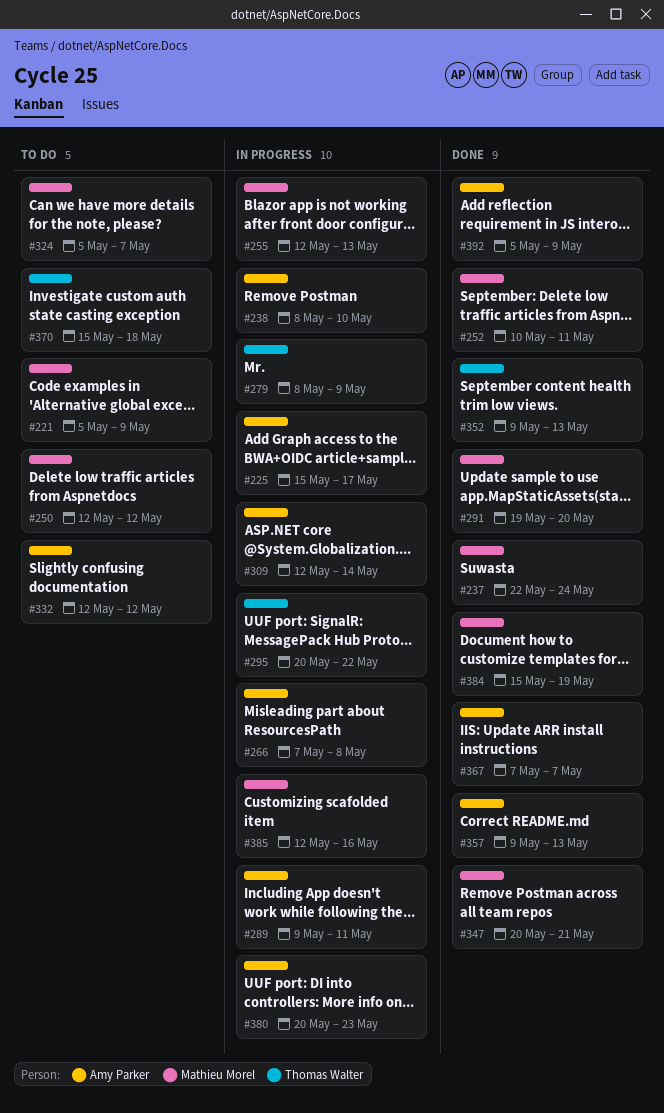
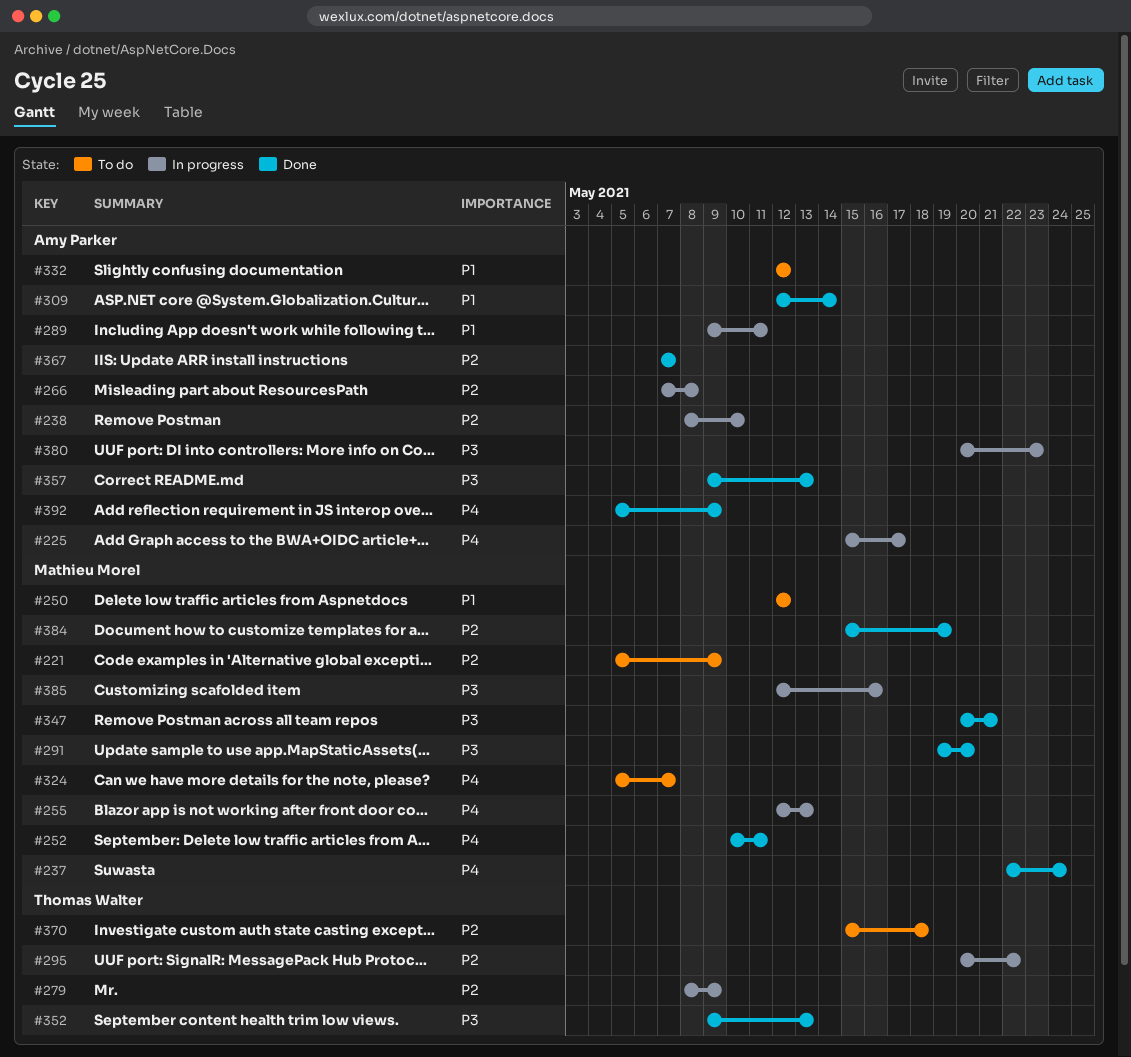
#309, status: In progress -> Done

